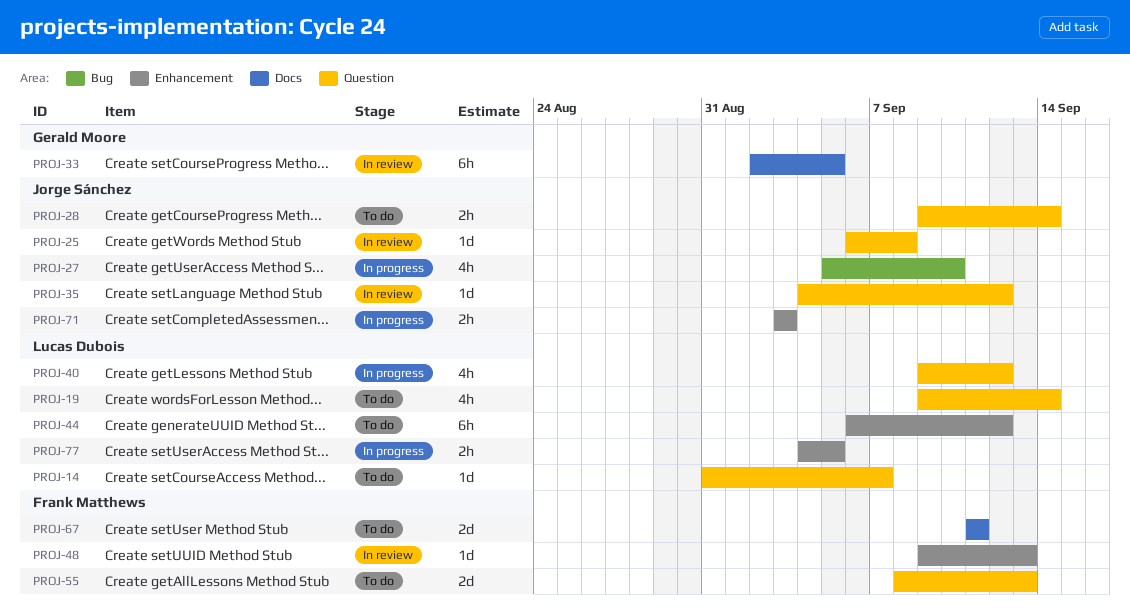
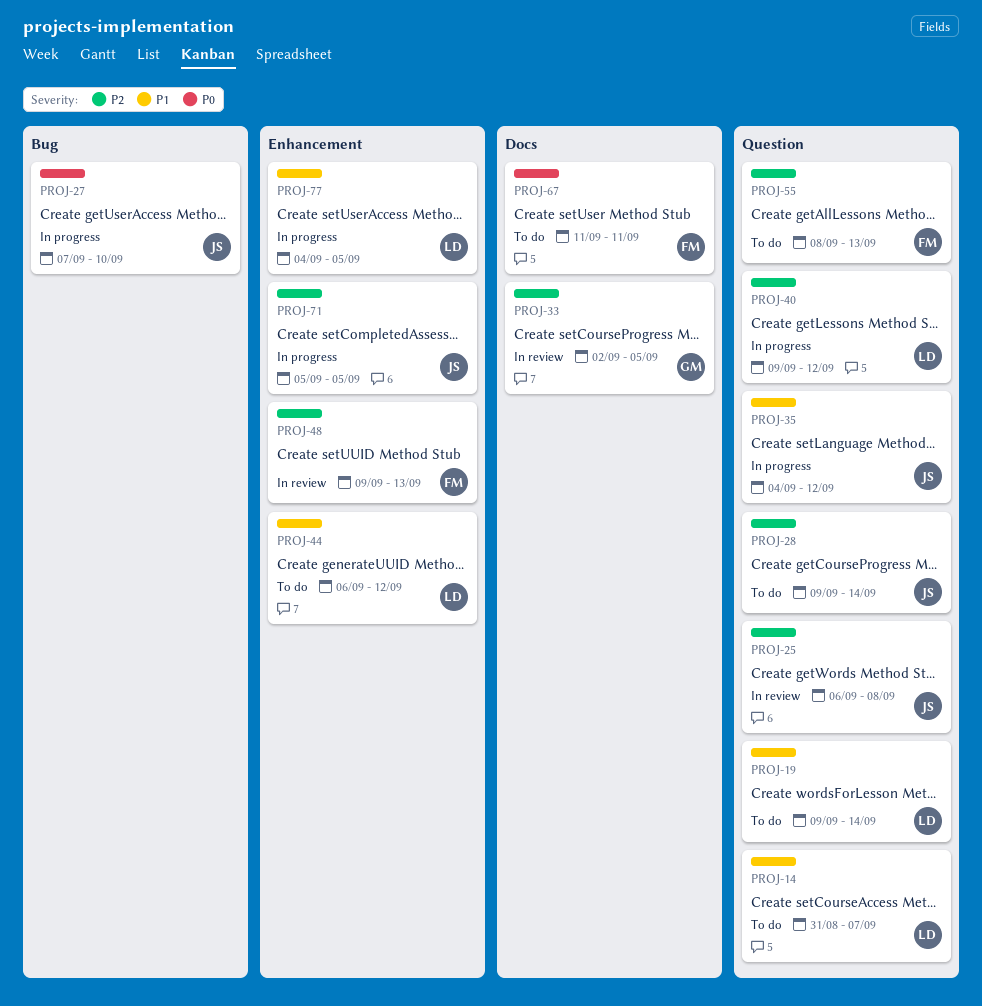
PROJ-27, start: Sep 5 -> Sep 7
PROJ-35, status: In review -> In progress
PROJ-71, start: Sep 3 -> Sep 5
PROJ-71, due: Sep 3 -> Sep 5

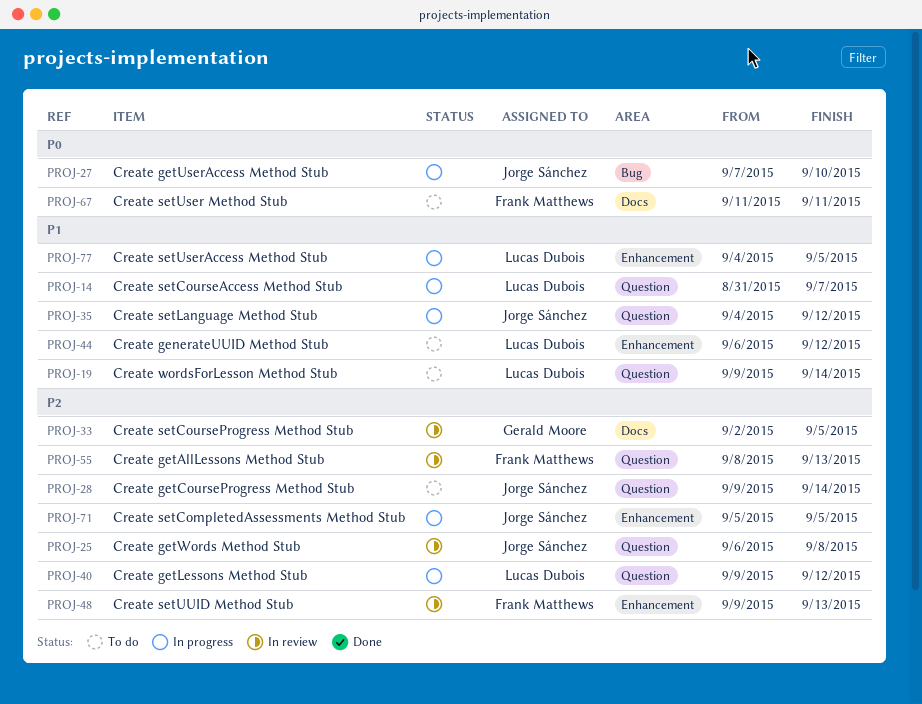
PROJ-14, status: To do -> In progress
PROJ-55, status: To do -> In review

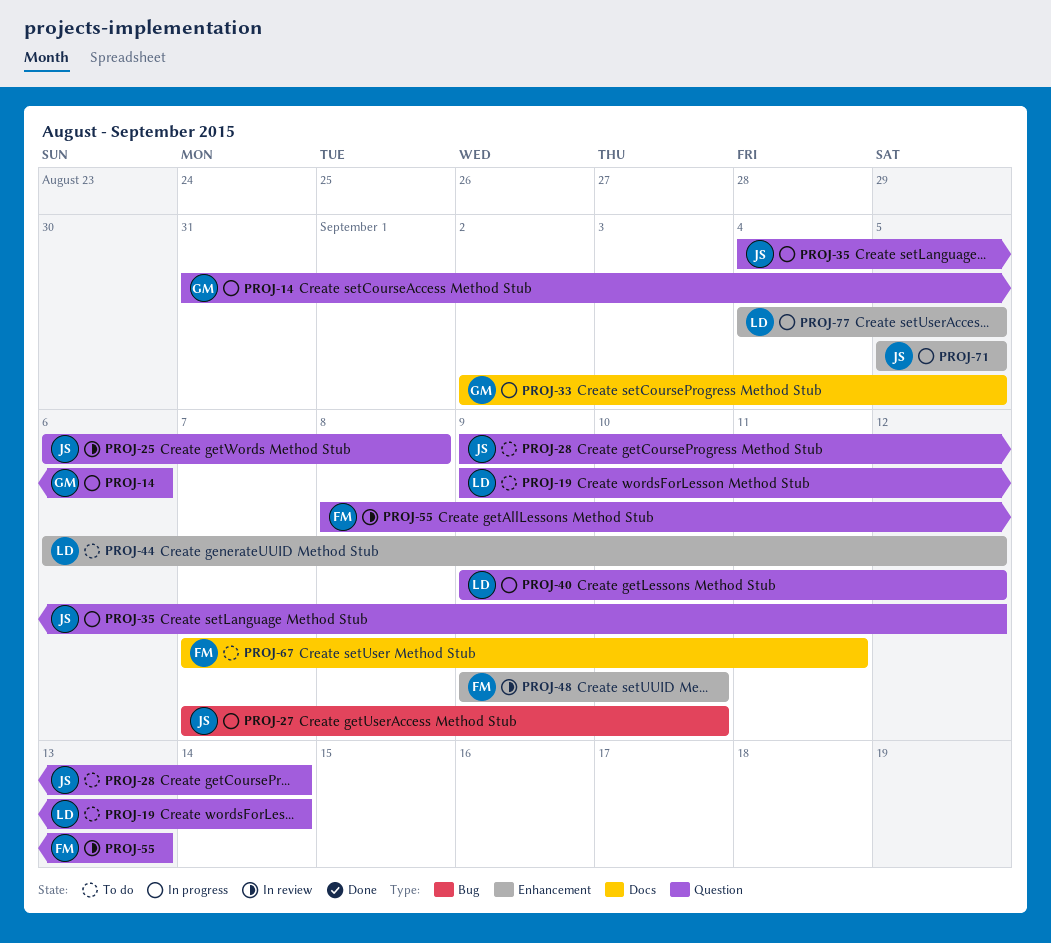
PROJ-14, owner: Lucas Dubois -> Gerald Moore
PROJ-14, due: Sep 7 -> Sep 6
PROJ-33, status: In review -> In progress
PROJ-48, due: Sep 13 -> Sep 10
PROJ-67, start: Sep 11 -> Sep 7

